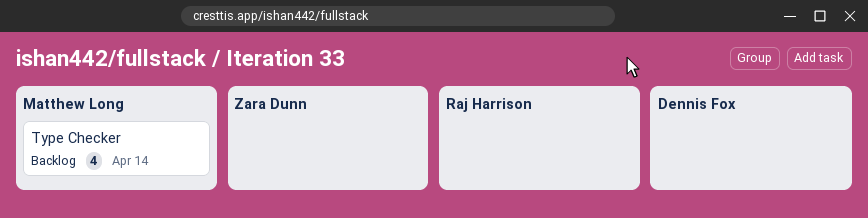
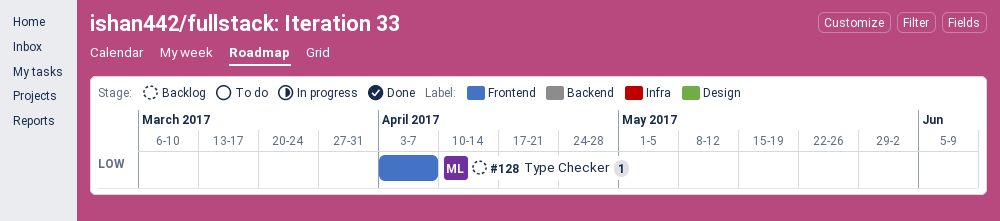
Type Checker, estimate: 4 -> 1
Type Checker, due: Apr 14 -> Apr 7

